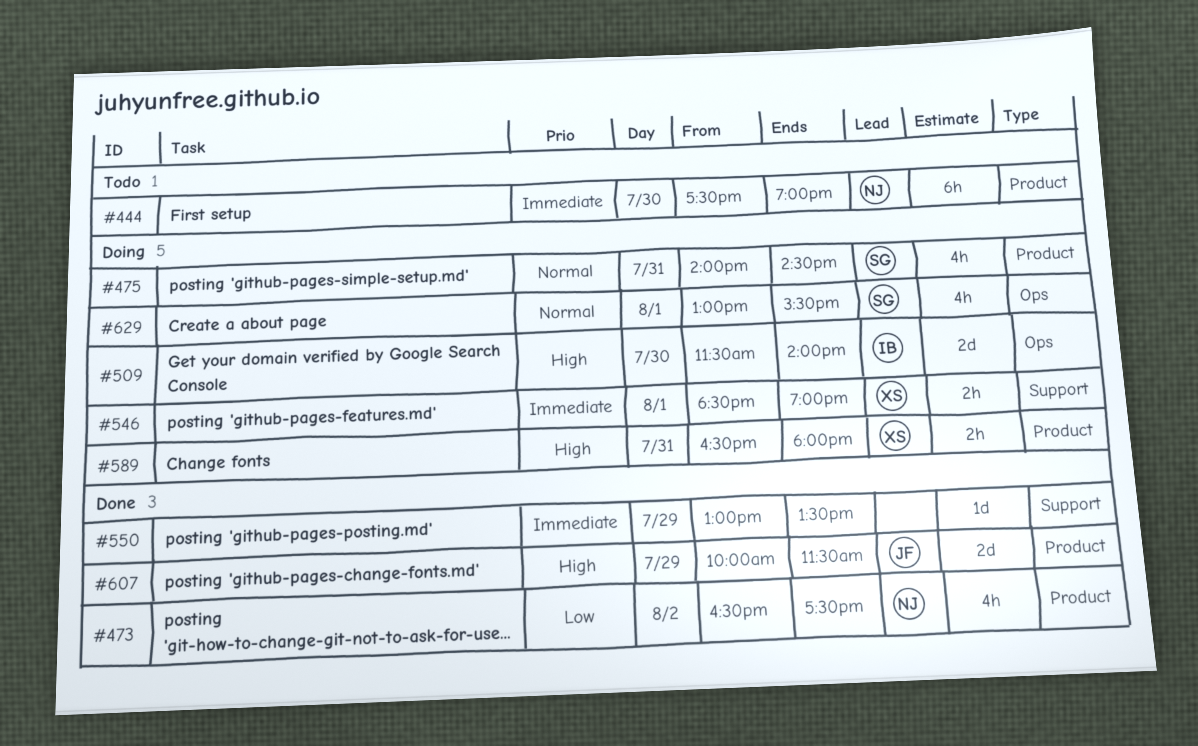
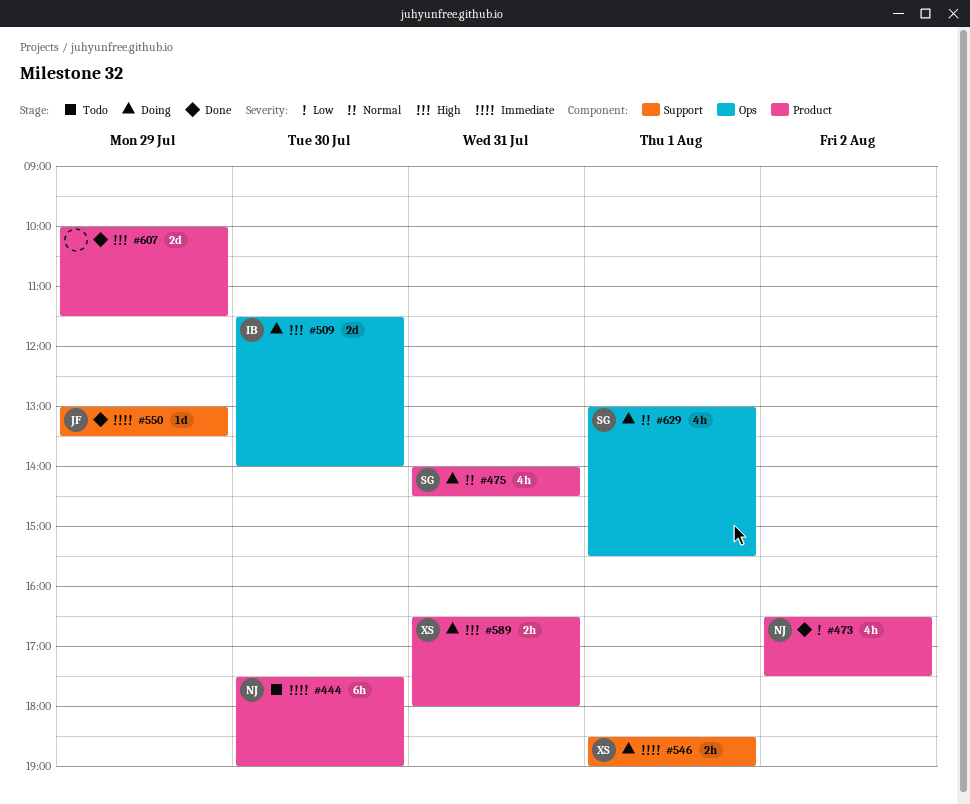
#550, owner: none -> JF
#607, owner: JF -> none

